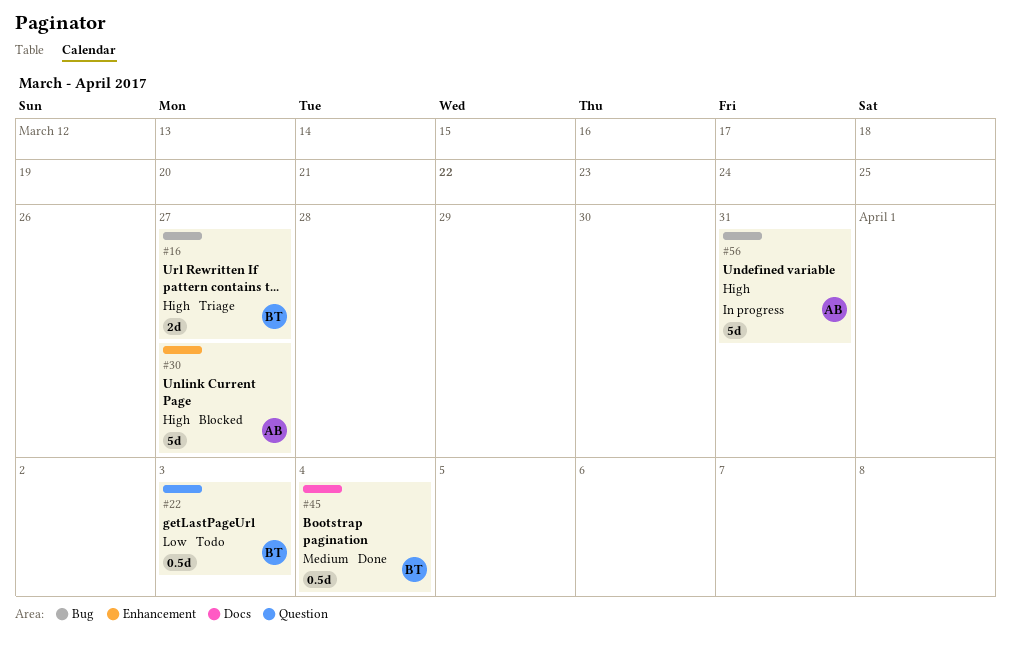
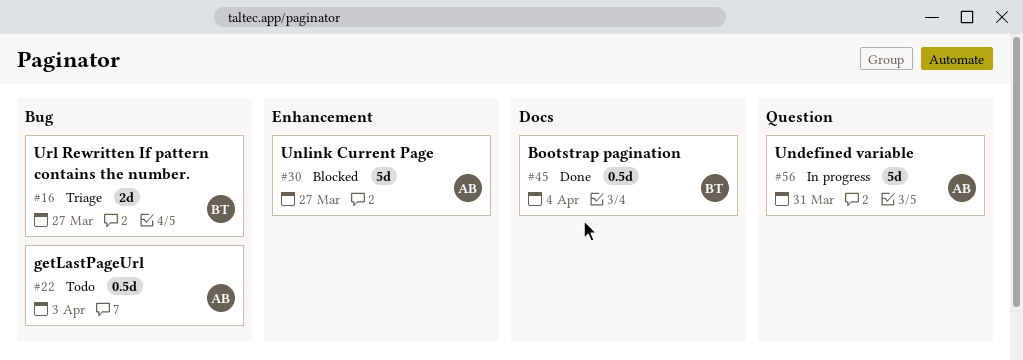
#22, owner: BT -> AB
#22, label: Question -> Bug
#56, label: Bug -> Question

